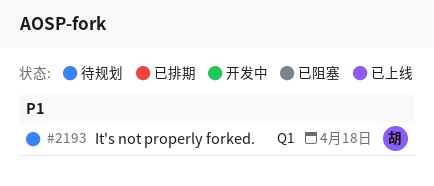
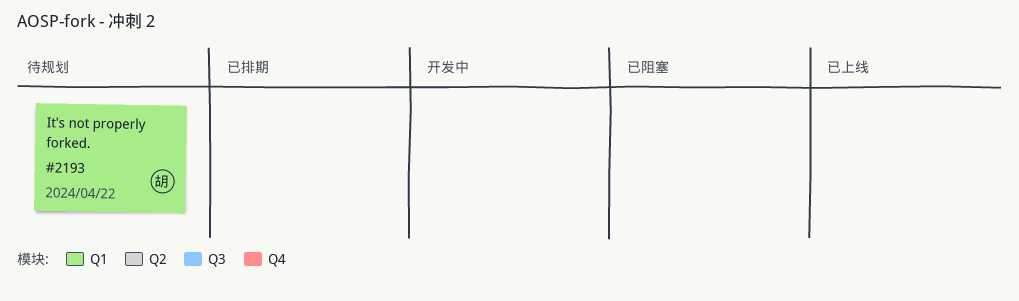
#2193, due: Apr 18 -> Apr 22

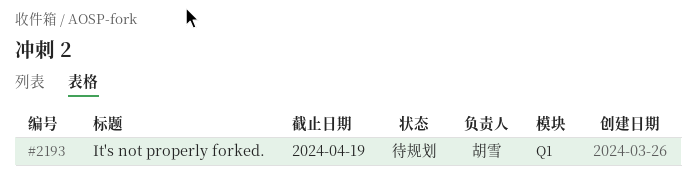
#2193, due: Apr 22 -> Apr 19

